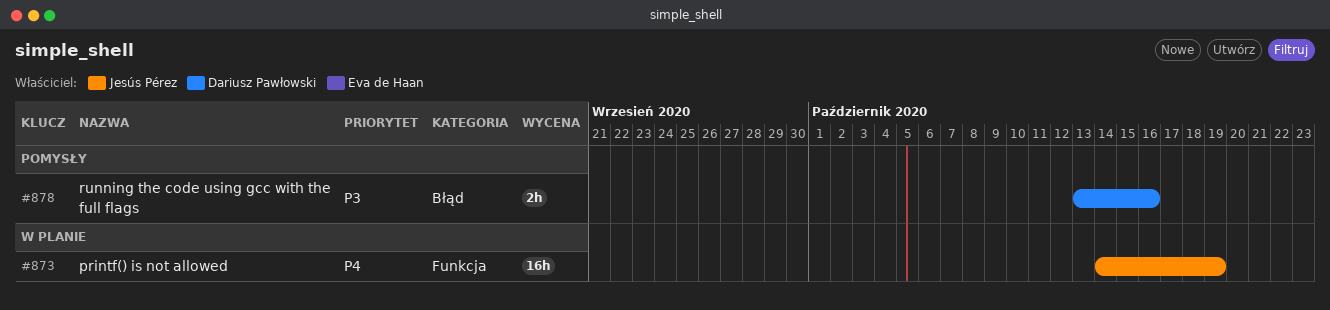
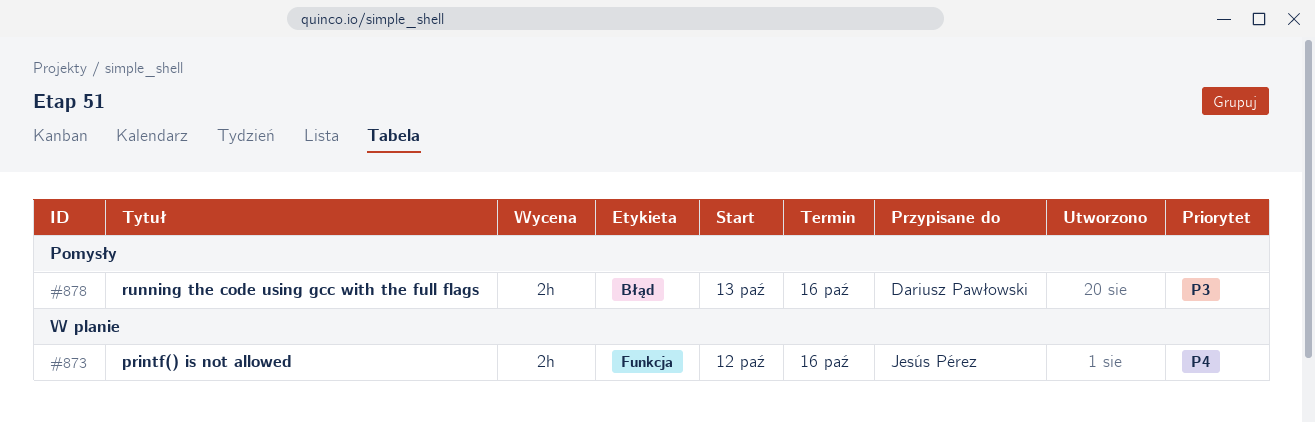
#873, estimate: 16h -> 2h
#873, start: Oct 14 -> Oct 12
#873, due: Oct 19 -> Oct 16

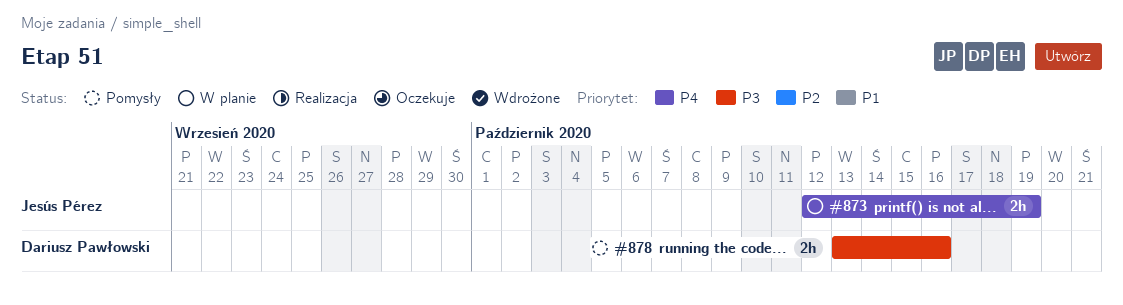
#873, due: Oct 16 -> Oct 19

